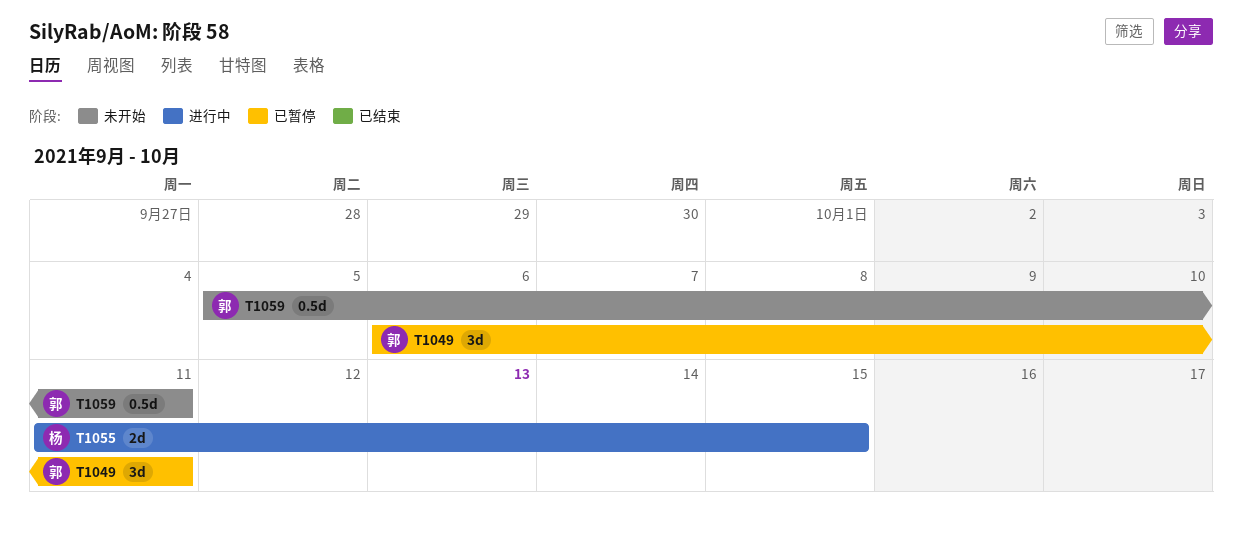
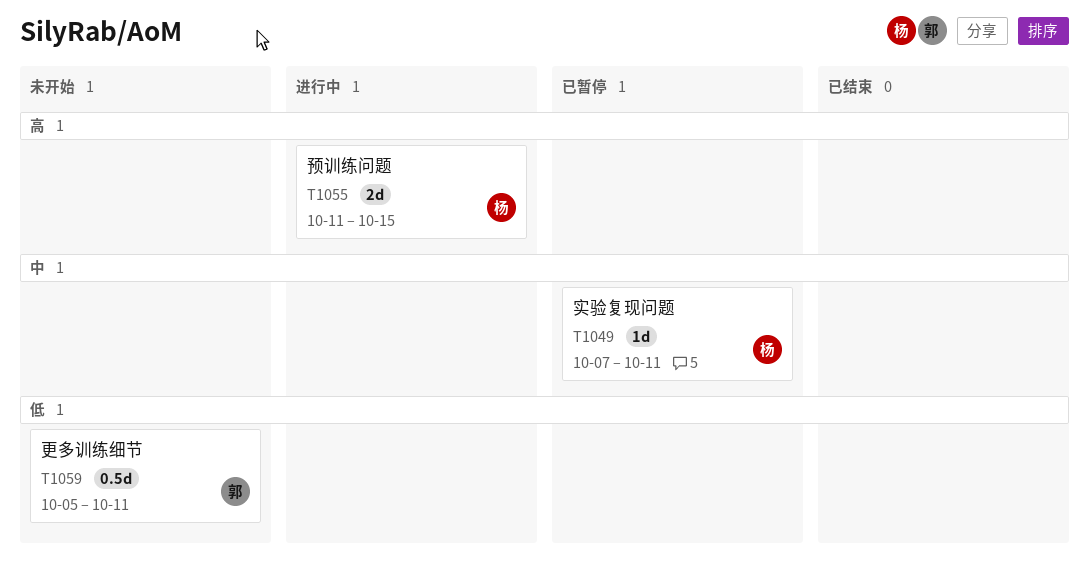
T1049, owner: 郭 -> 杨
T1049, estimate: 3d -> 1d
T1049, start: Oct 6 -> Oct 7

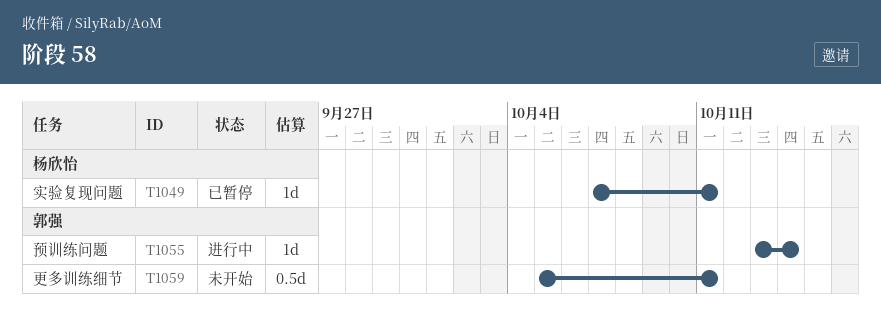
T1055, owner: 杨欣怡 -> 郭强
T1055, estimate: 2d -> 1d
T1055, start: Oct 11 -> Oct 13
T1055, due: Oct 15 -> Oct 14

